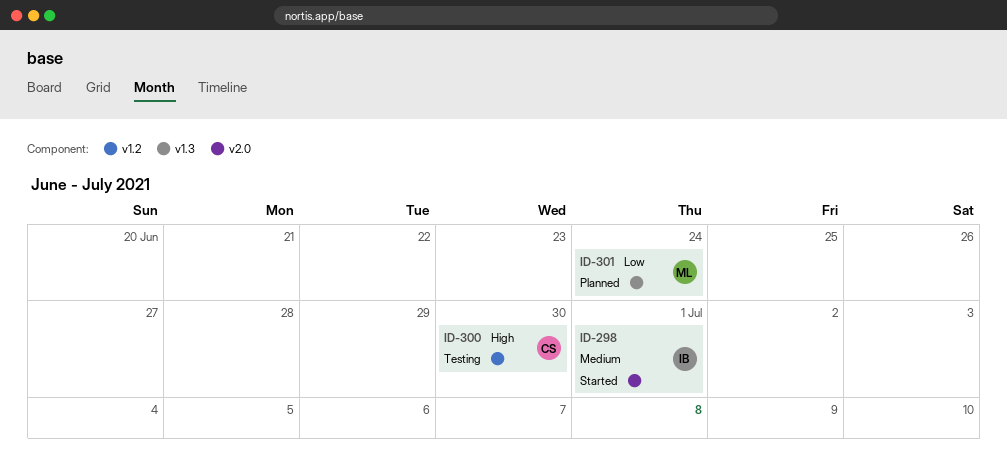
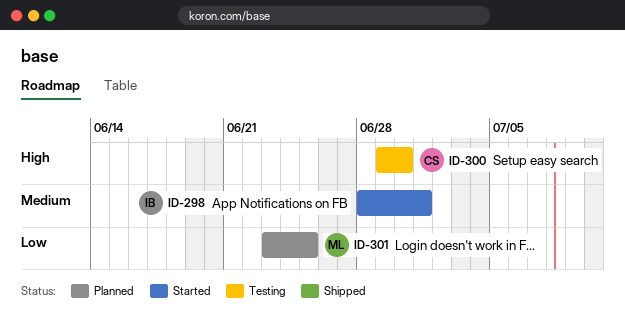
ID-301, due: Jun 24 -> Jun 25

